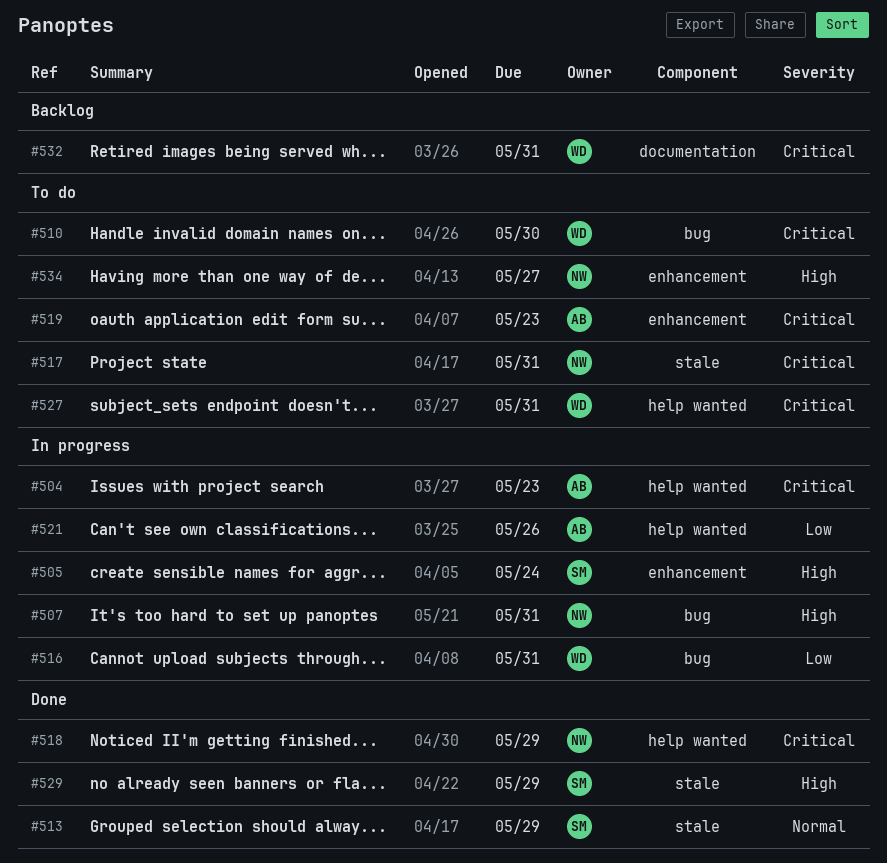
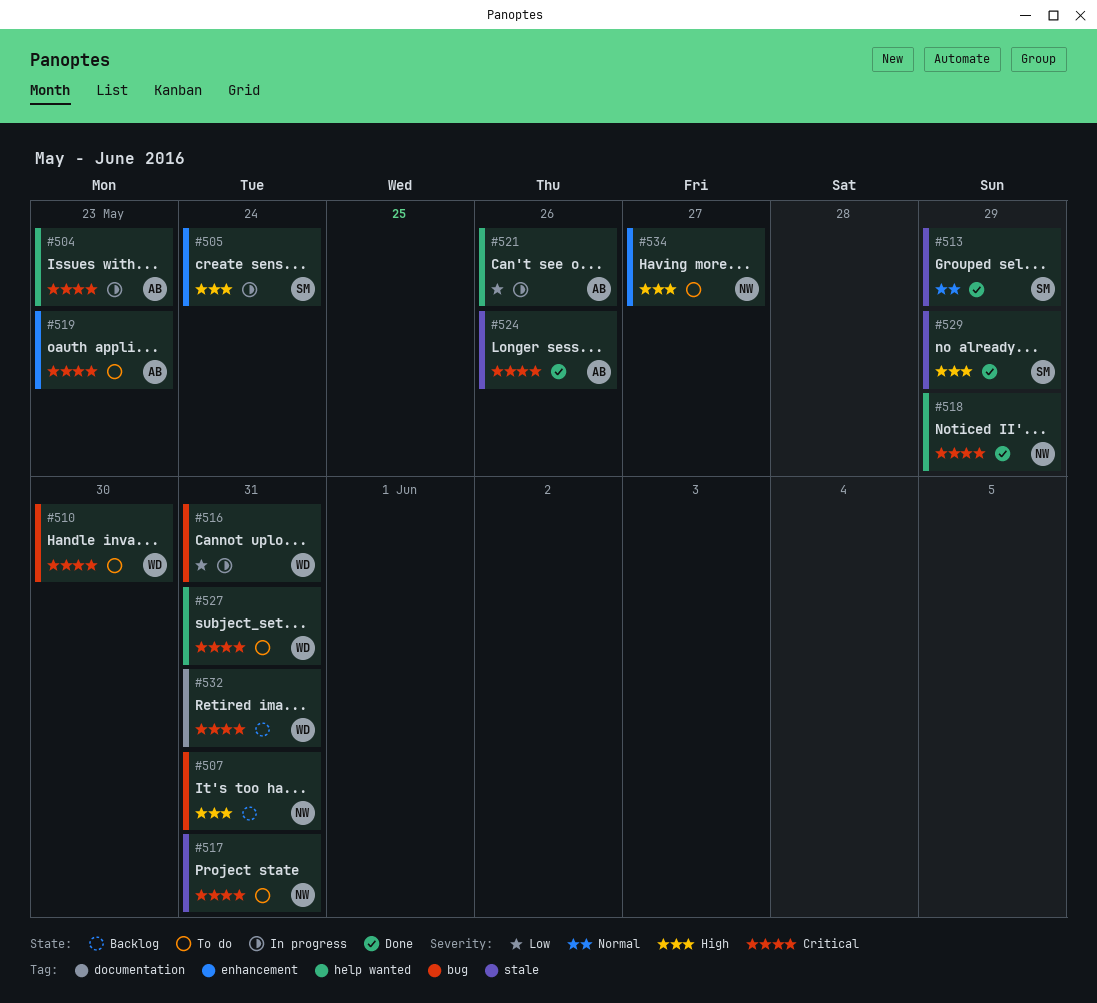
#507, status: In progress -> Backlog
#524: none -> present

